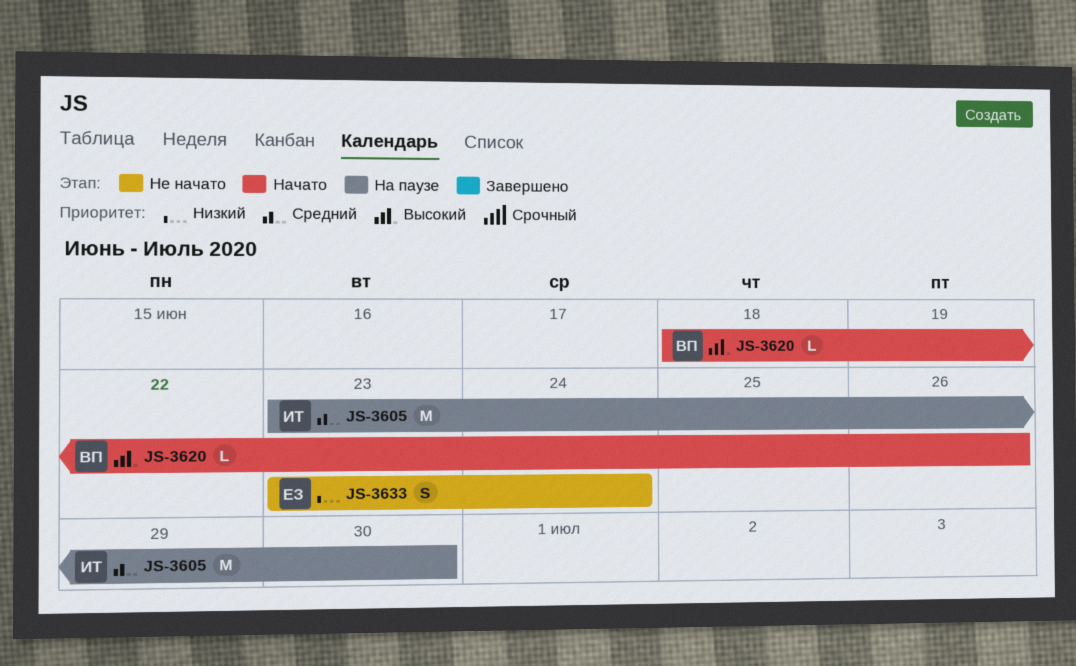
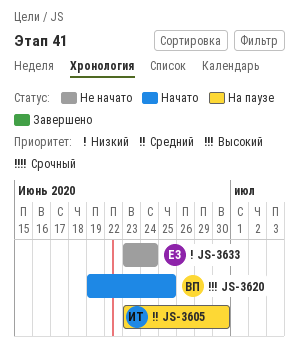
JS-3620, start: Jun 18 -> Jun 19
JS-3620, due: Jun 26 -> Jun 25

